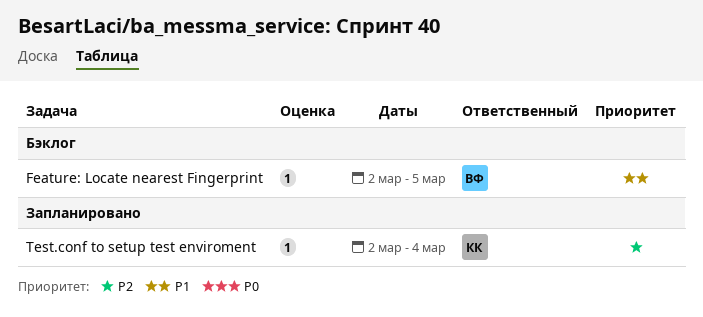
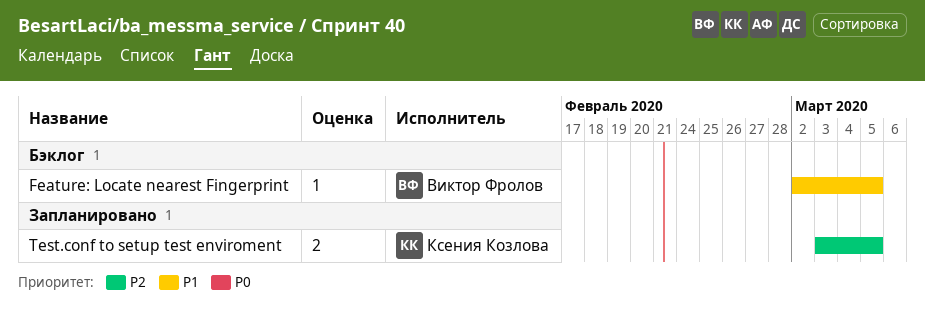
Test.conf to setup test enviroment, estimate: 1 -> 2
Test.conf to setup test enviroment, start: Mar 2 -> Mar 3
Test.conf to setup test enviroment, due: Mar 4 -> Mar 5

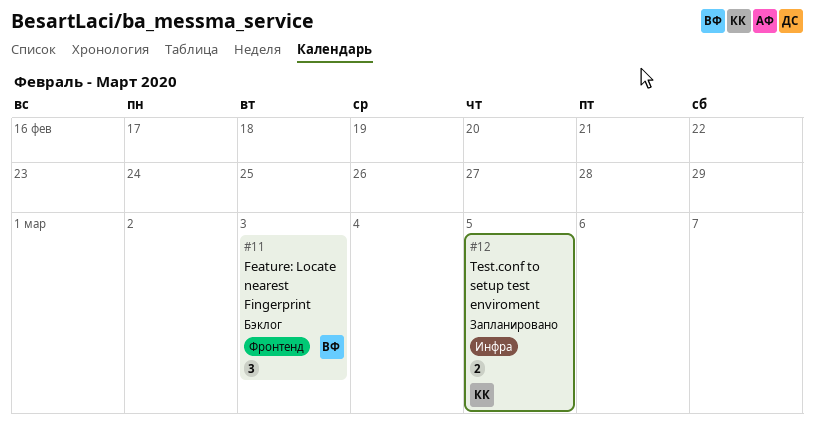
Feature: Locate nearest Fingerprint, estimate: 1 -> 3
Feature: Locate nearest Fingerprint, due: Mar 5 -> Mar 3

